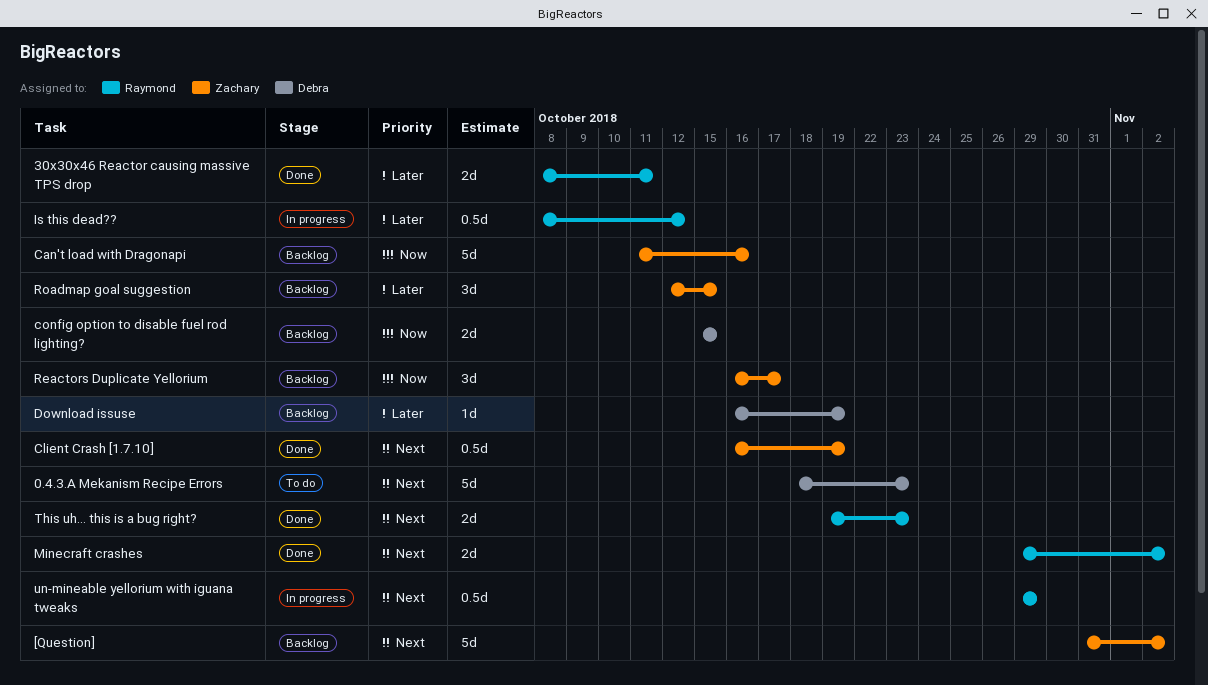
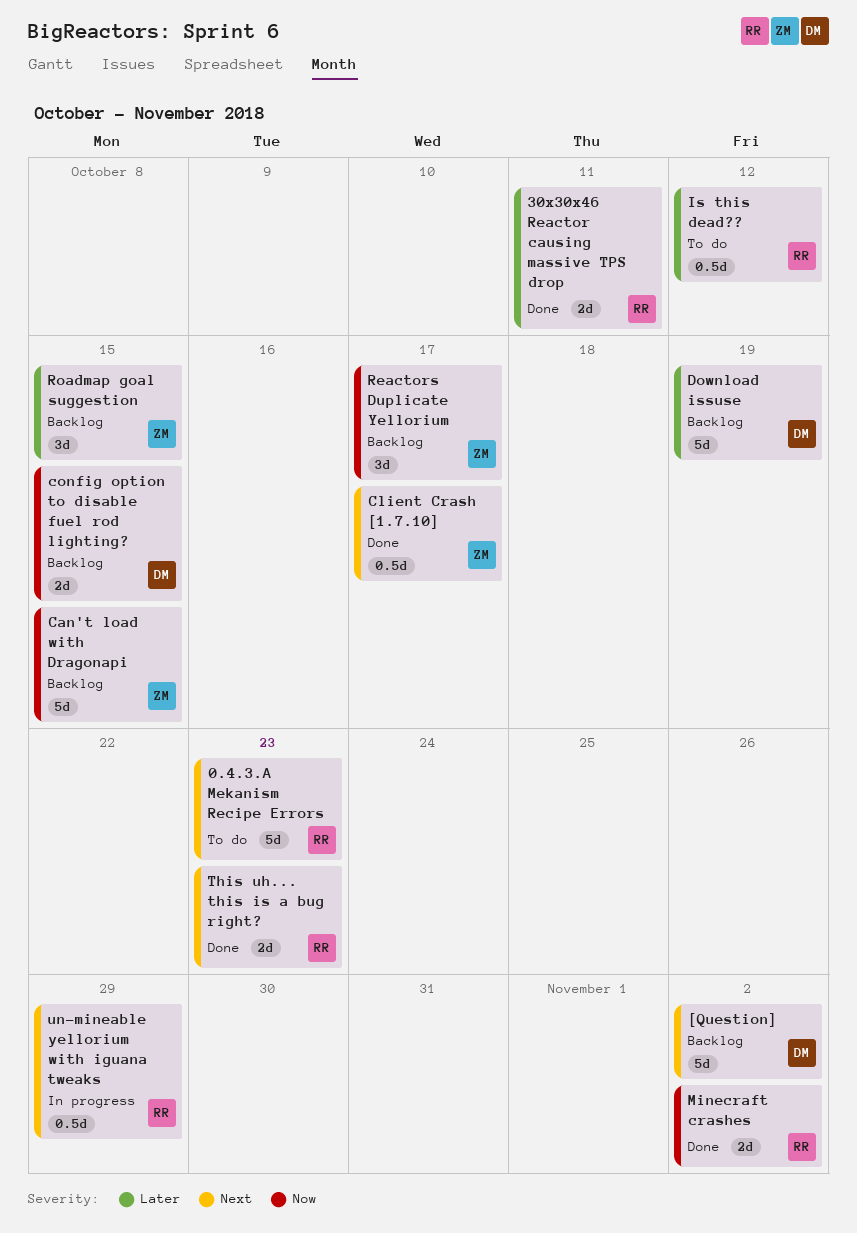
0.4.3.A Mekanism Recipe Errors, owner: Debra -> Raymond
[Question], owner: Zachary -> Debra
Can't load with Dragonapi, due: Oct 16 -> Oct 15
Client Crash [1.7.10], due: Oct 19 -> Oct 17
Download issuse, estimate: 1d -> 5d
Is this dead??, status: In progress -> To do
Minecraft crashes, priority: Next -> Now

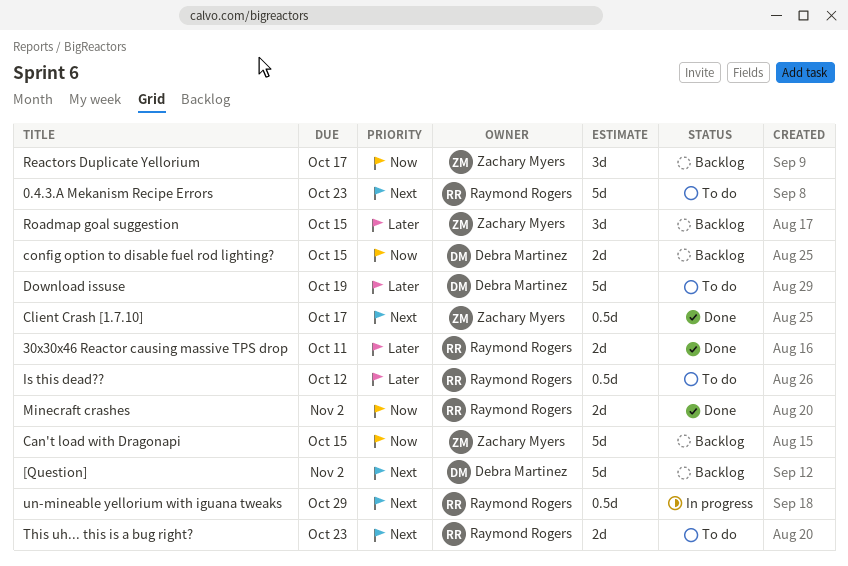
Download issuse, status: Backlog -> To do
This uh... this is a bug right?, status: Done -> To do

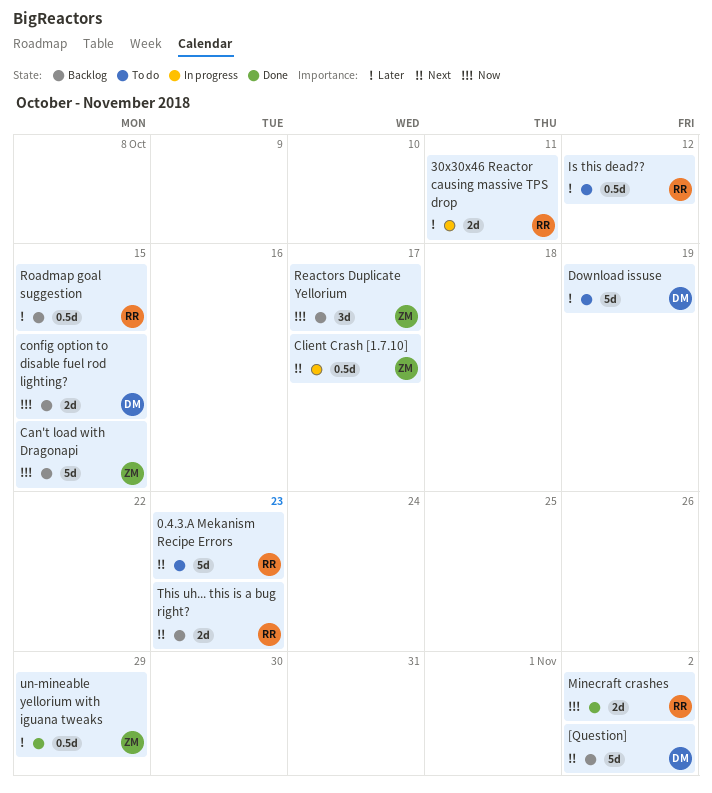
30x30x46 Reactor causing massive TPS drop, status: Done -> In progress
Client Crash [1.7.10], status: Done -> In progress
Roadmap goal suggestion, owner: Zachary Myers -> Raymond Rogers
Roadmap goal suggestion, estimate: 3d -> 0.5d
This uh... this is a bug right?, status: To do -> Backlog
un-mineable yellorium with iguana tweaks, status: In progress -> Done
un-mineable yellorium with iguana tweaks, owner: Raymond Rogers -> Zachary Myers
un-mineable yellorium with iguana tweaks, priority: Next -> Later

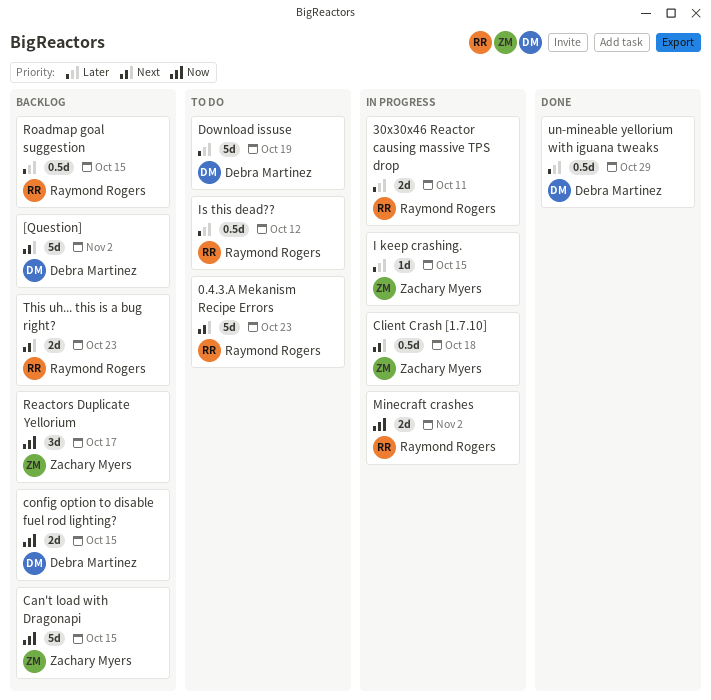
Client Crash [1.7.10], due: Oct 17 -> Oct 18
I keep crashing.: none -> present
Minecraft crashes, status: Done -> In progress
un-mineable yellorium with iguana tweaks, owner: Zachary Myers -> Debra Martinez

